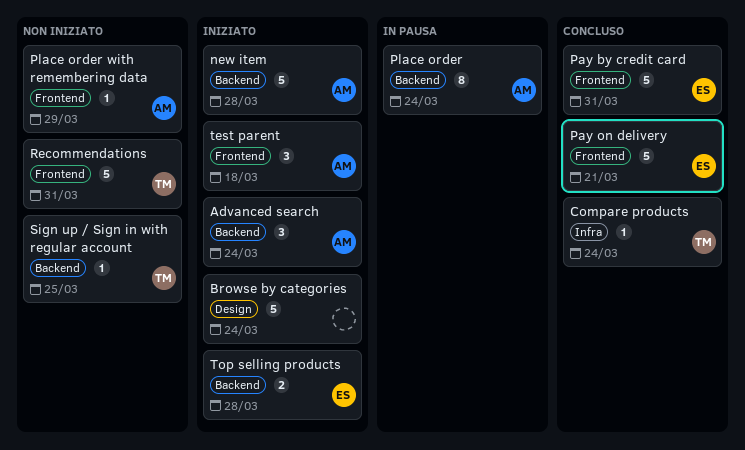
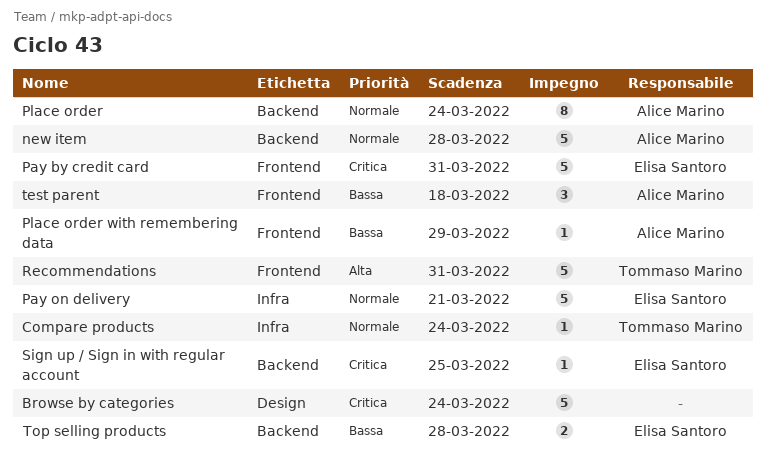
Advanced search: present -> none
Pay on delivery, label: Frontend -> Infra
Sign up / Sign in with regular account, owner: Tommaso Marino -> Elisa Santoro

